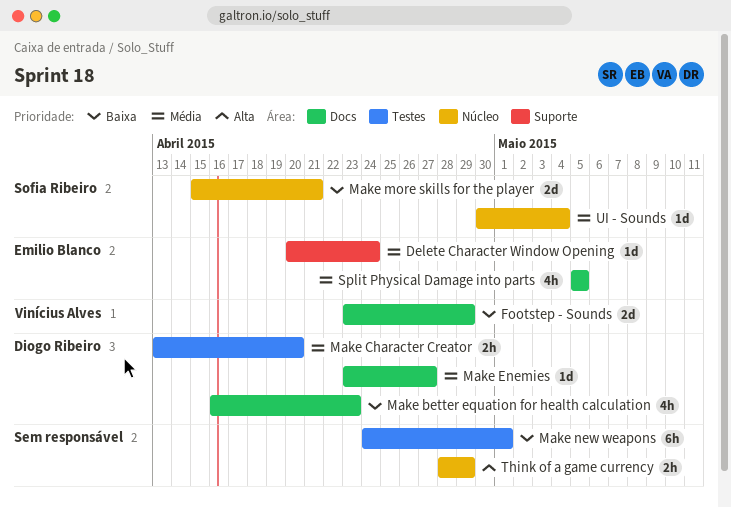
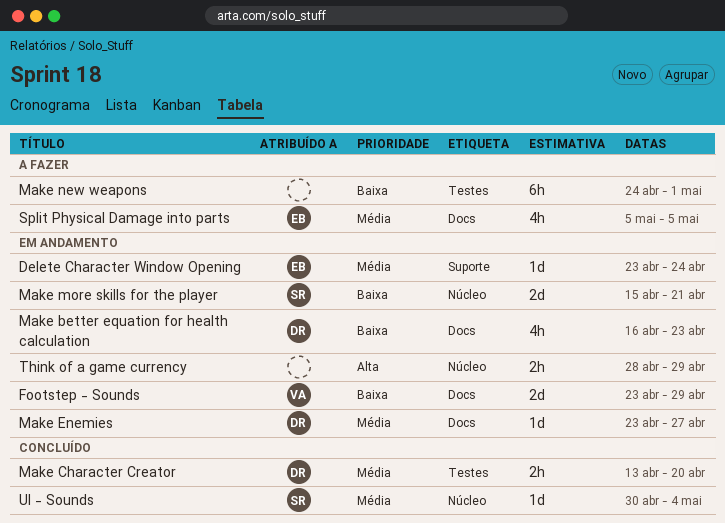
Delete Character Window Opening, start: Apr 20 -> Apr 23

